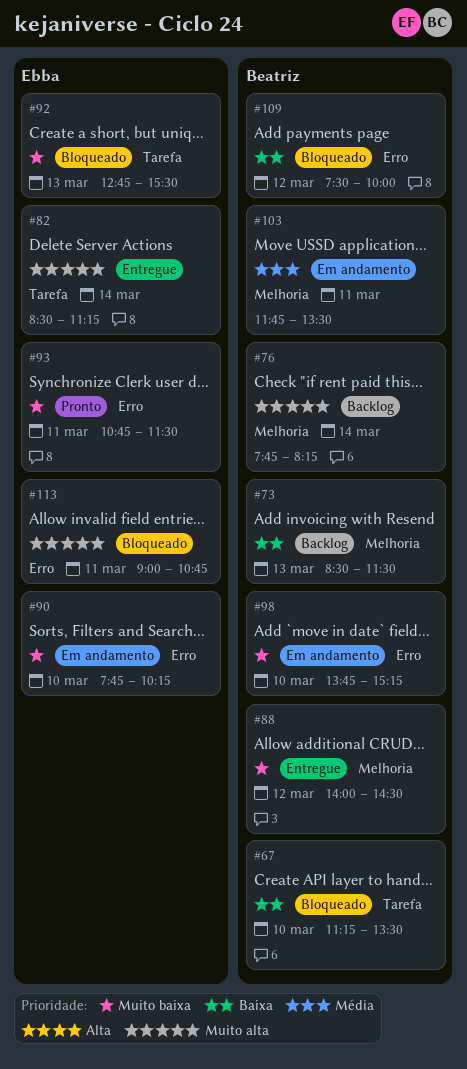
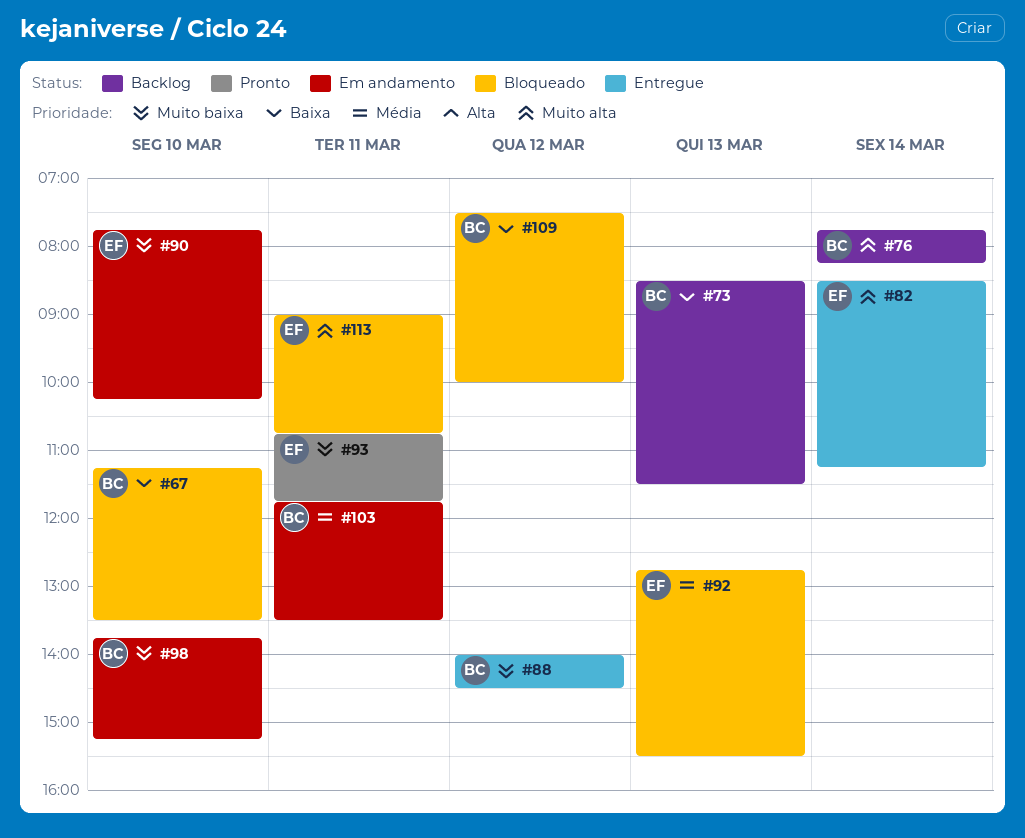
#92, priority: Muito baixa -> Média
#93, ends: 11:30 -> 11:45

